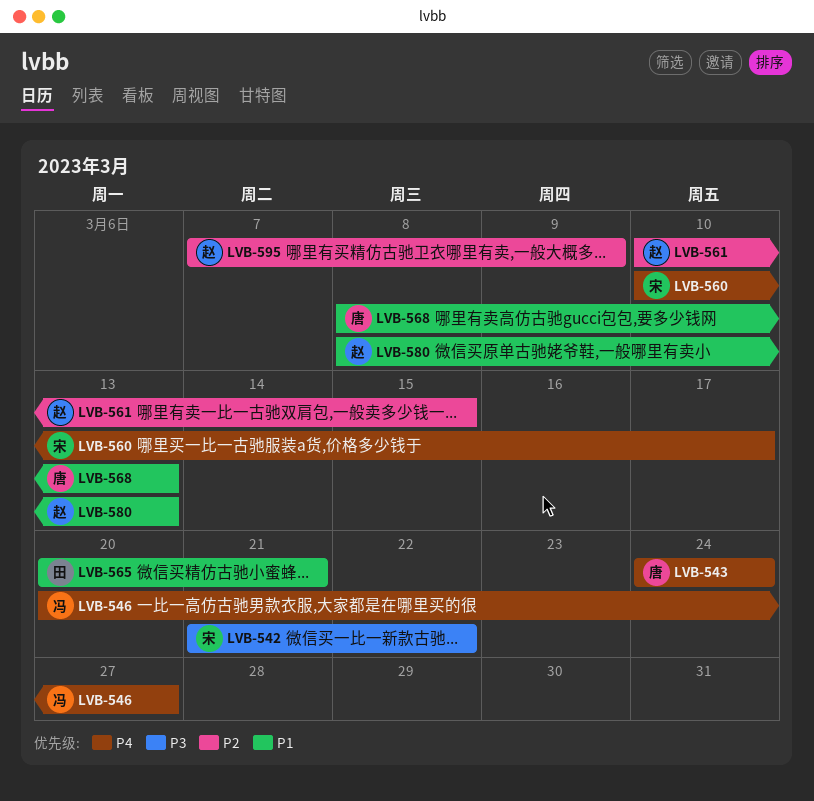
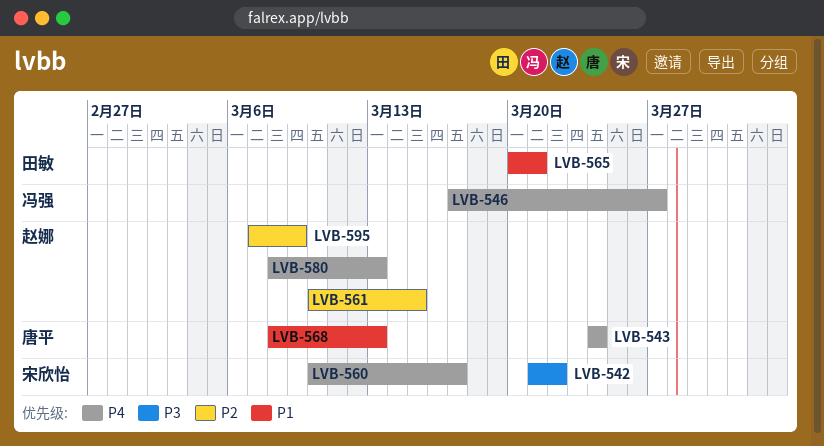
LVB-546, start: Mar 20 -> Mar 17
LVB-580, priority: P1 -> P4

